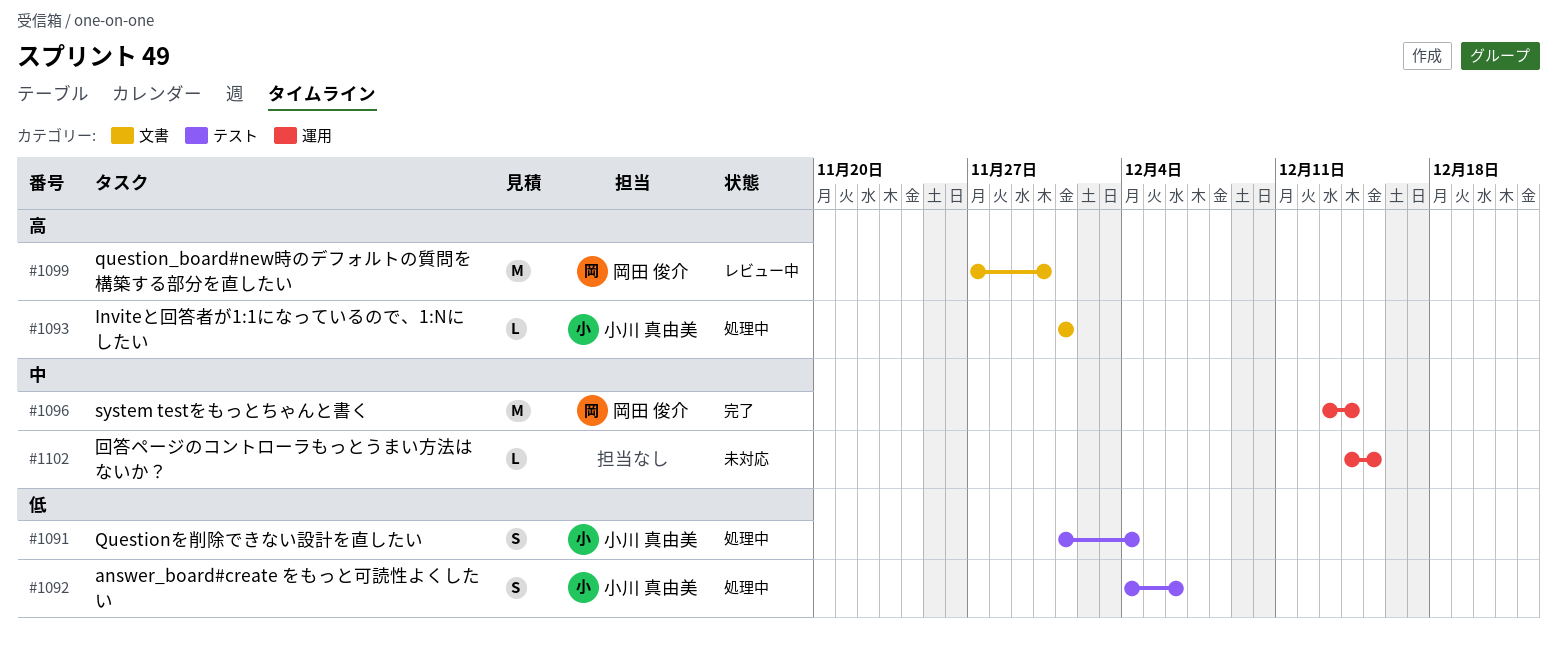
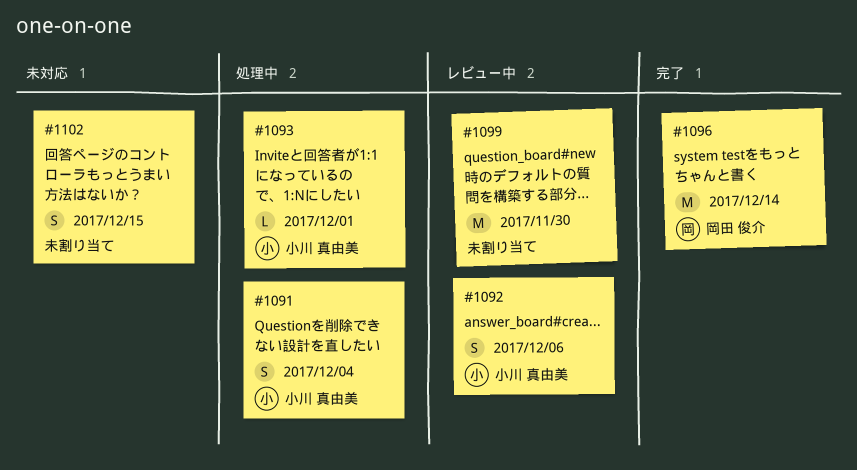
#1092, status: 処理中 -> レビュー中
#1099, owner: 岡田 俊介 -> none
#1102, estimate: L -> S

